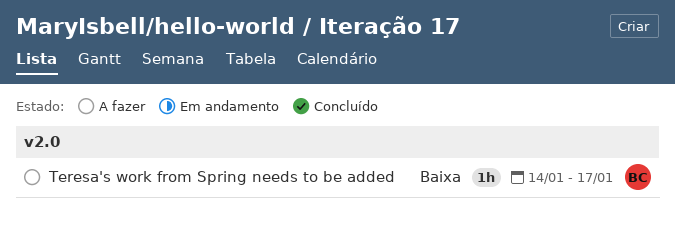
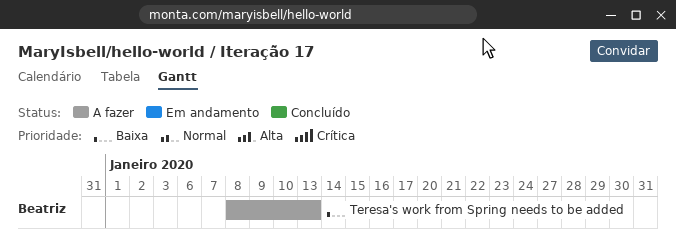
Teresa's work from Spring needs to be added, start: Jan 14 -> Jan 8
Teresa's work from Spring needs to be added, due: Jan 17 -> Jan 13

